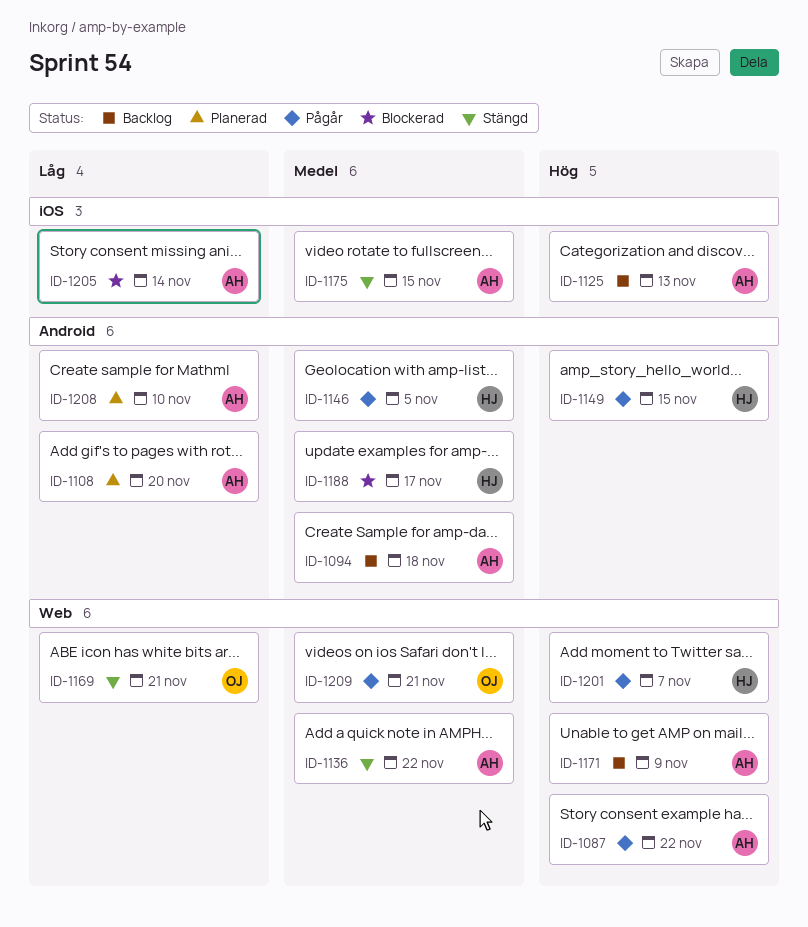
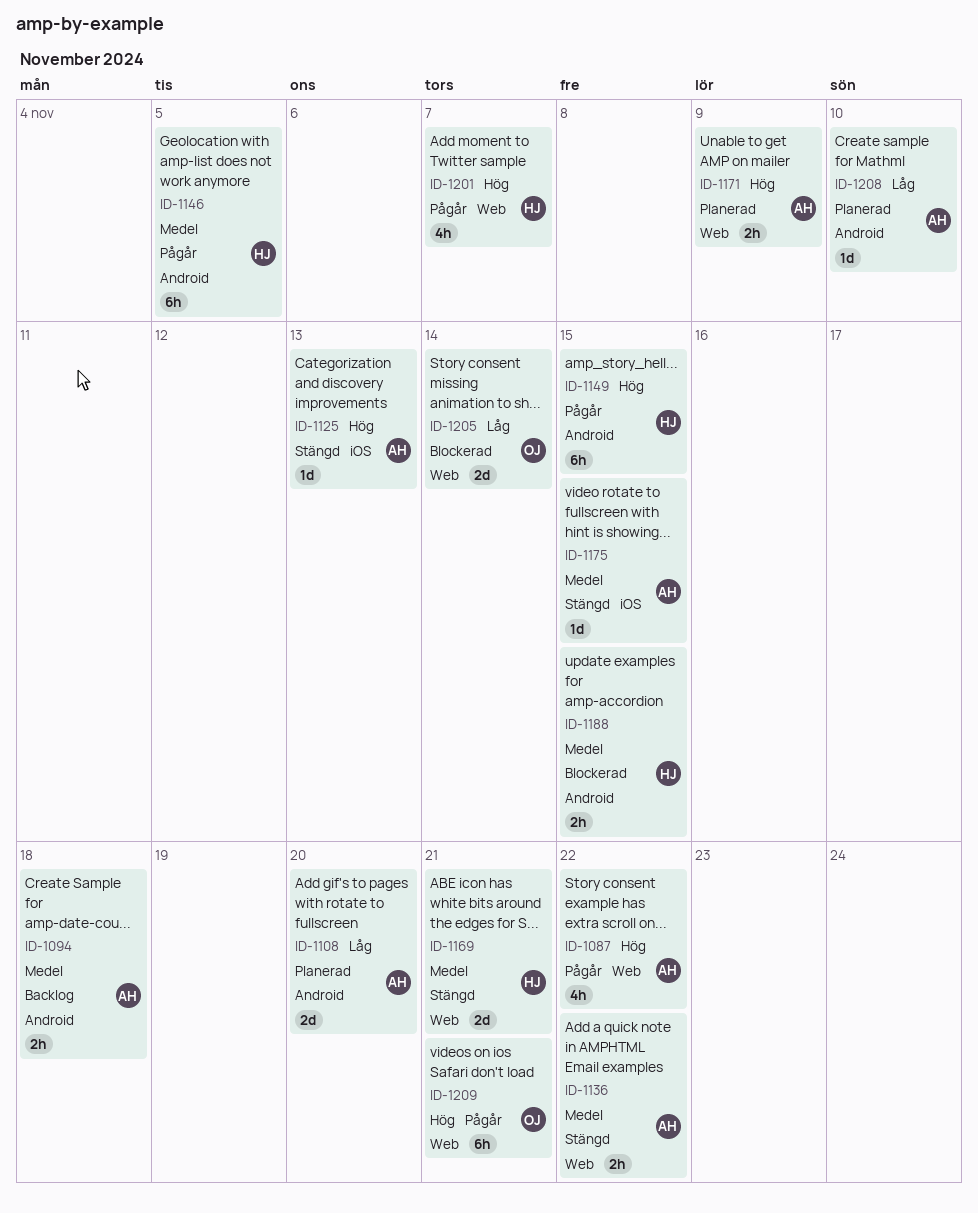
ID-1125, status: Backlog -> Stängd
ID-1169, owner: OJ -> HJ
ID-1169, priority: Låg -> Medel
ID-1171, status: Backlog -> Planerad
ID-1188, due: Nov 17 -> Nov 15
ID-1205, owner: AH -> OJ
ID-1205, label: iOS -> Web
ID-1209, priority: Medel -> Hög

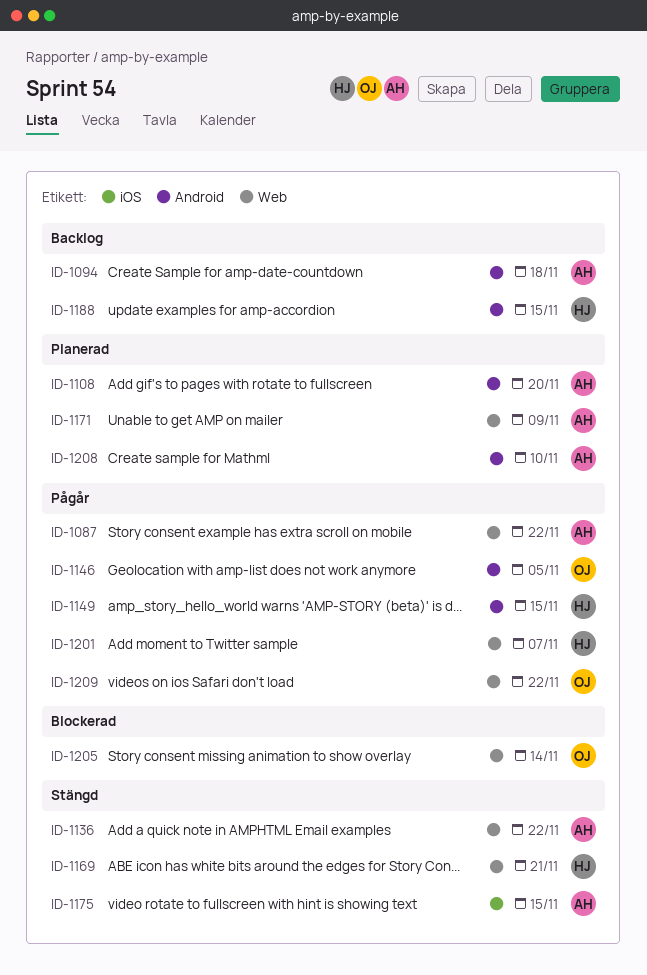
ID-1125: present -> none
ID-1146, owner: HJ -> OJ
ID-1188, status: Blockerad -> Backlog
ID-1209, due: Nov 21 -> Nov 22

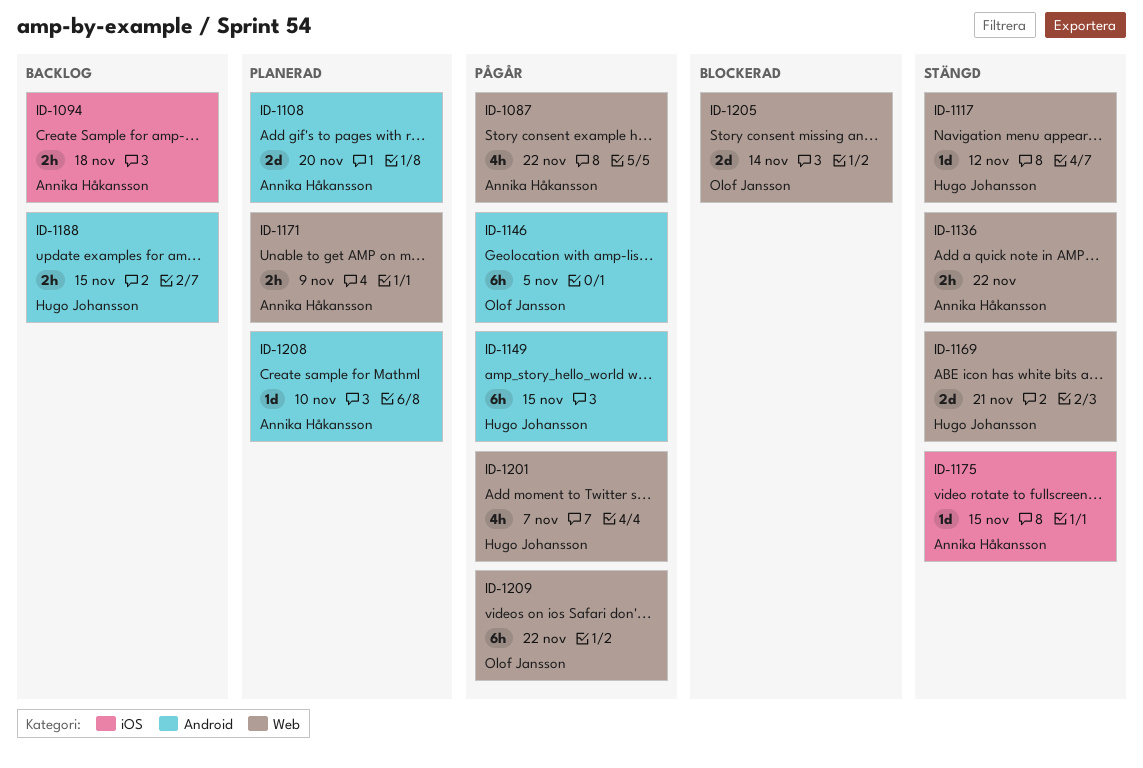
ID-1094, label: Android -> iOS
ID-1117: none -> present

